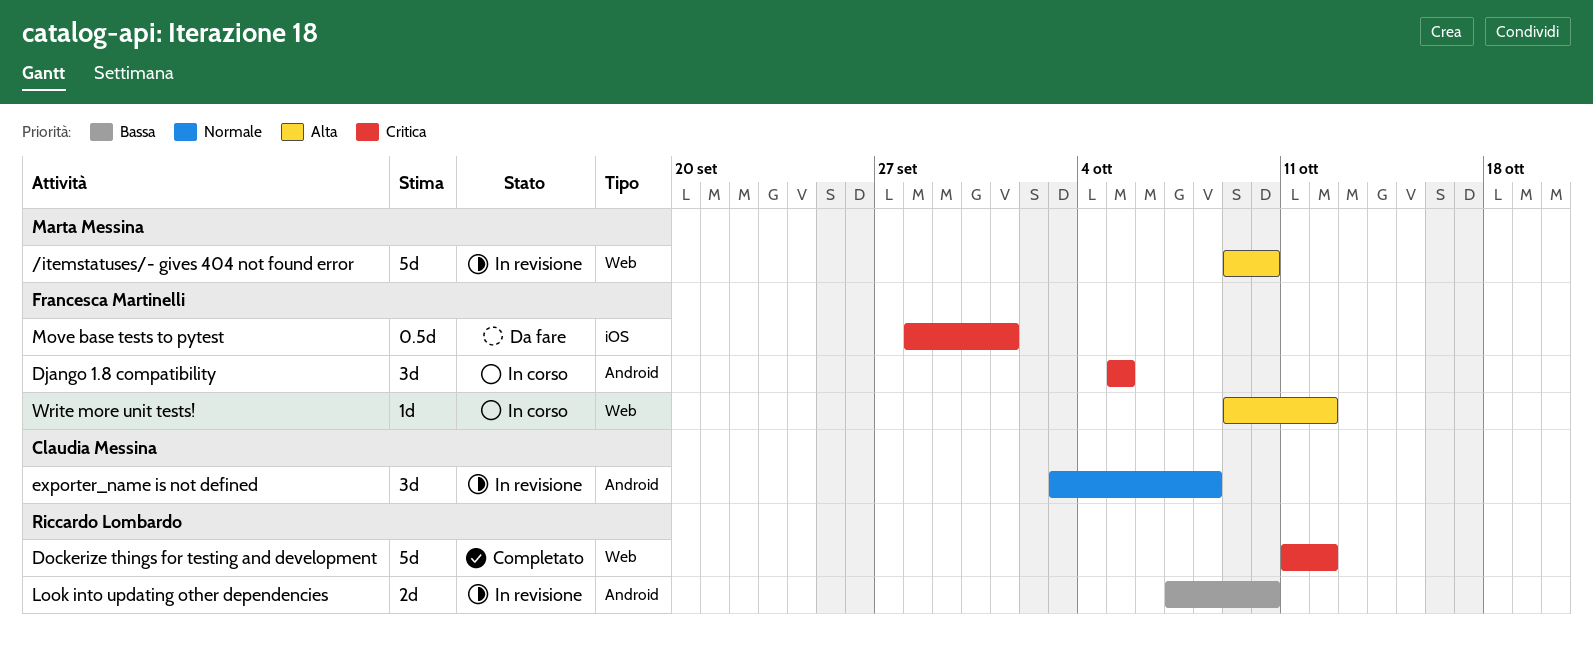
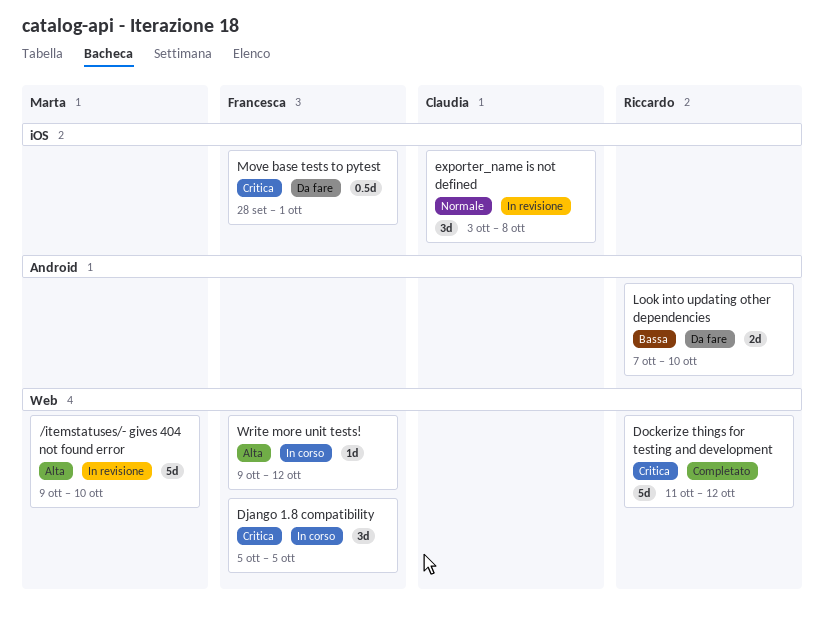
Django 1.8 compatibility, label: Android -> Web
exporter_name is not defined, label: Android -> iOS
Look into updating other dependencies, status: In revisione -> Da fare

